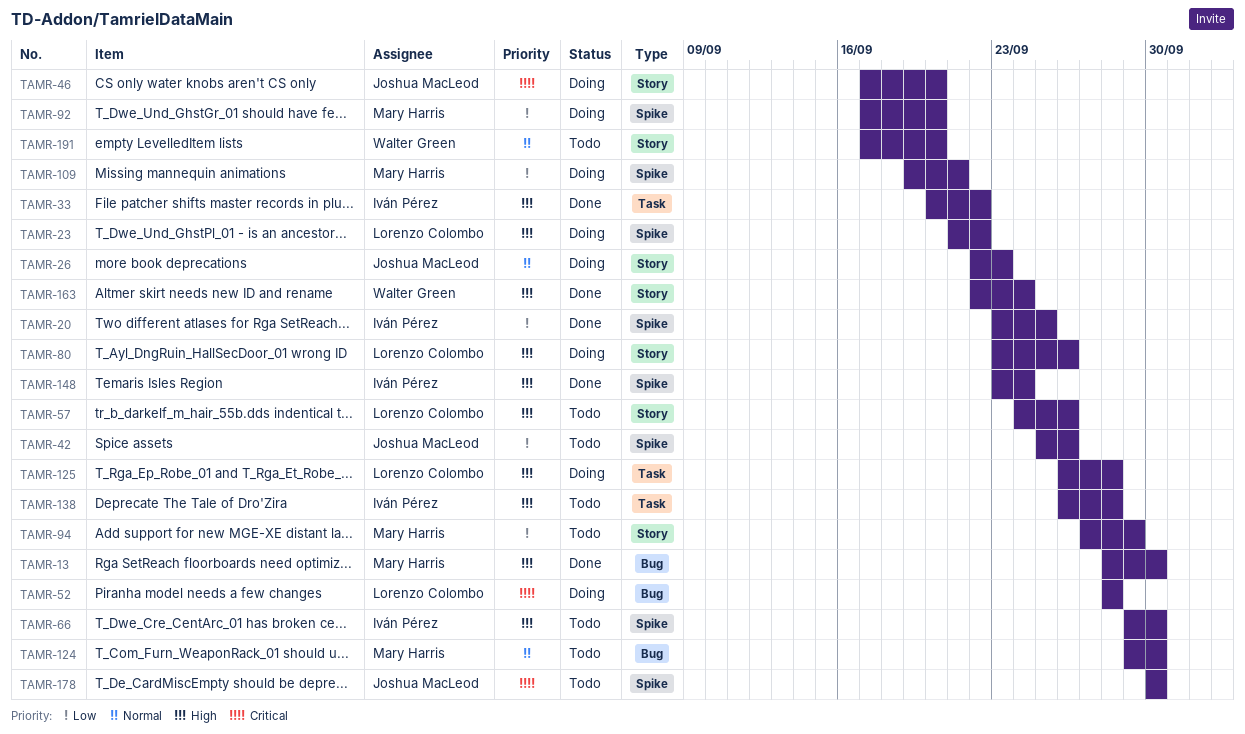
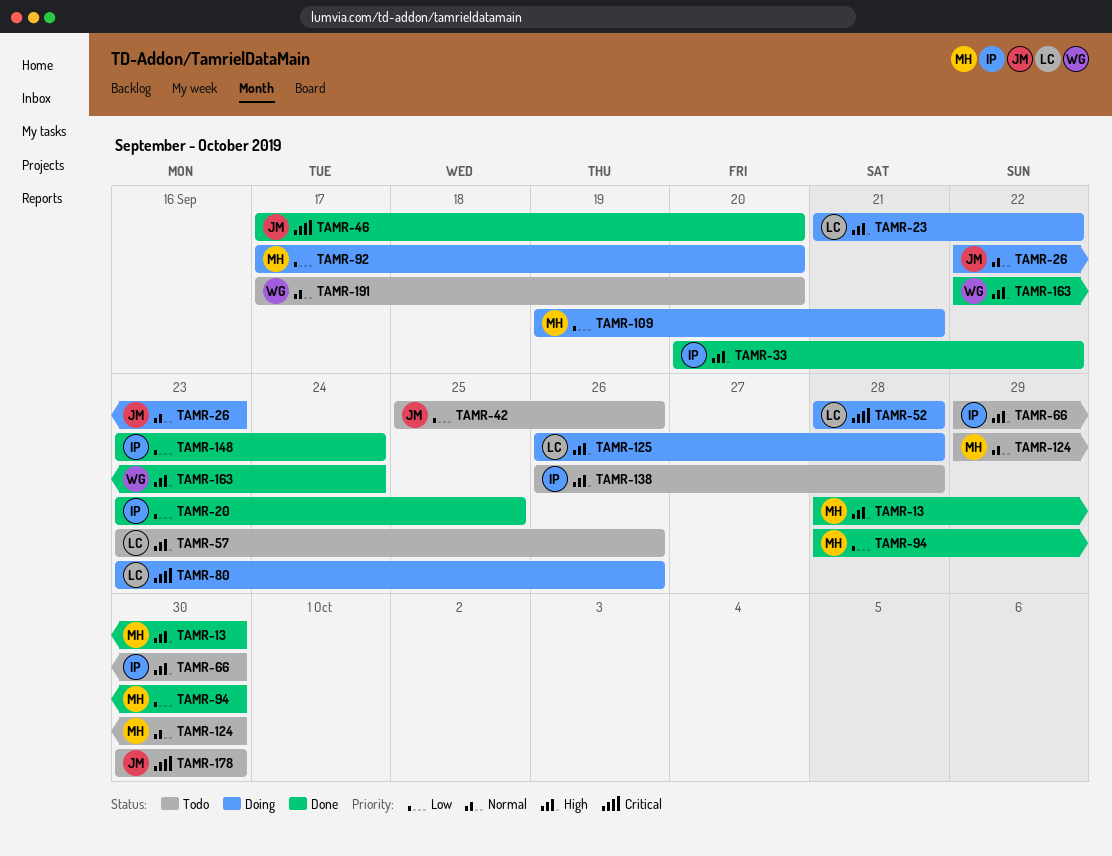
TAMR-46, status: Doing -> Done
TAMR-57, start: Sep 24 -> Sep 23
TAMR-80, priority: High -> Critical
TAMR-94, status: Todo -> Done
TAMR-94, start: Sep 27 -> Sep 28
TAMR-94, due: Sep 29 -> Sep 30
TAMR-148, priority: High -> Low

